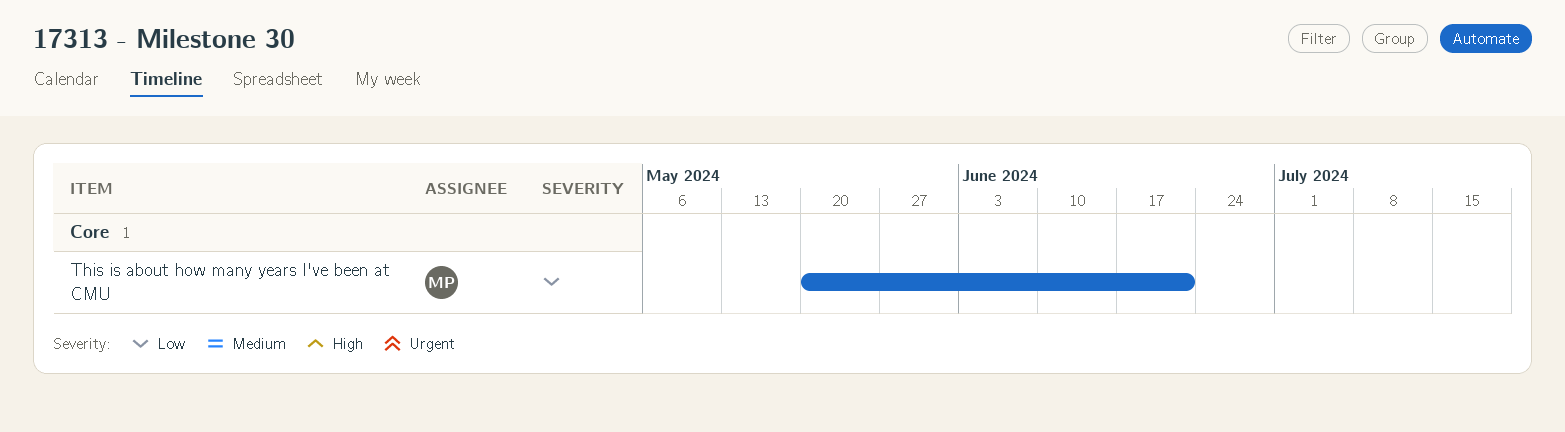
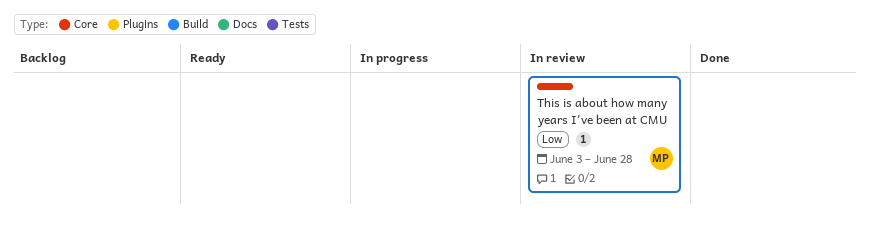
This is about how many years I've been at CMU, start: May 20 -> Jun 3
This is about how many years I've been at CMU, due: Jun 21 -> Jun 28

